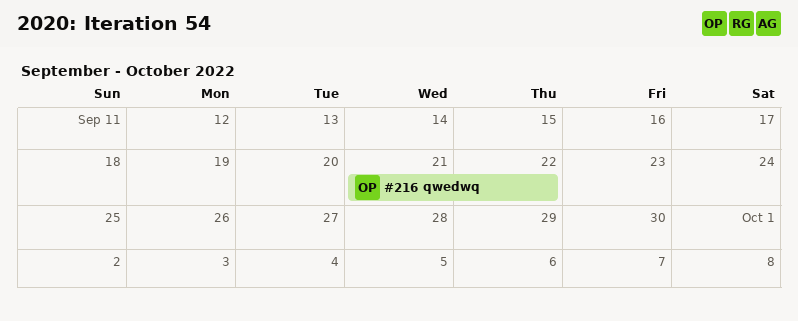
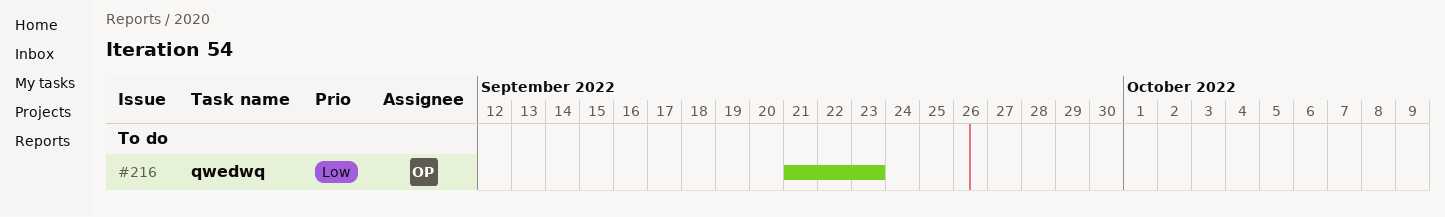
#216, due: Sep 22 -> Sep 23

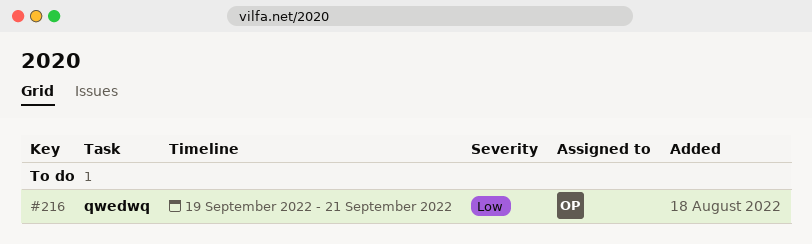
#216, start: Sep 21 -> Sep 19
#216, due: Sep 23 -> Sep 21

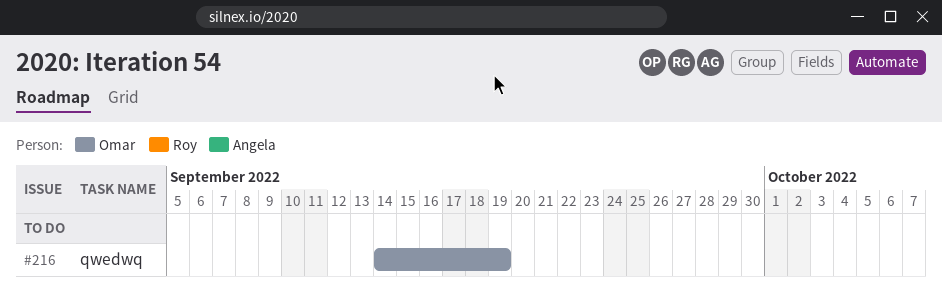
#216, start: Sep 19 -> Sep 14
#216, due: Sep 21 -> Sep 19

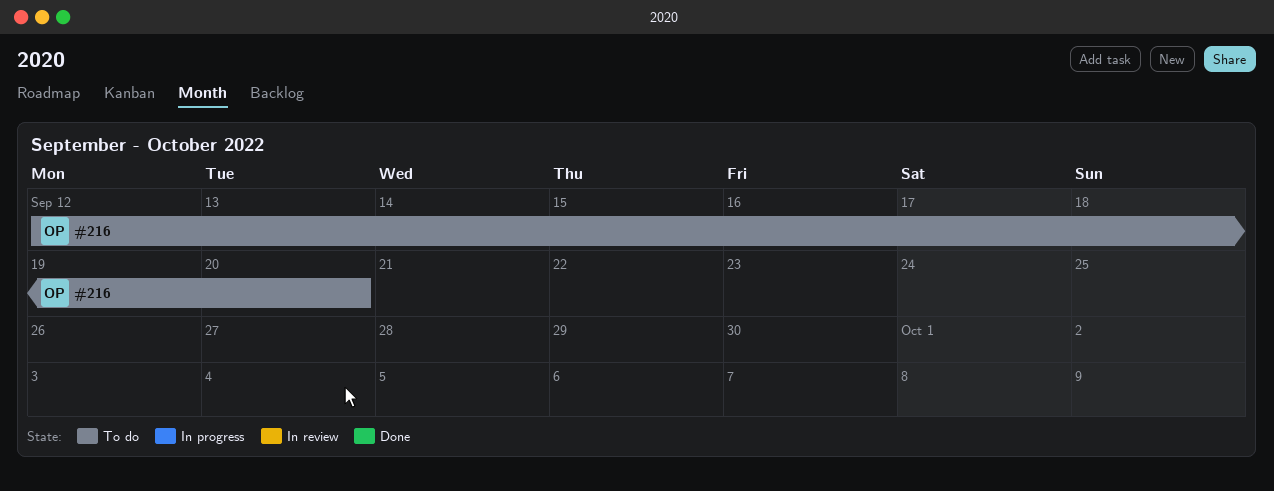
#216, start: Sep 14 -> Sep 12
#216, due: Sep 19 -> Sep 20

